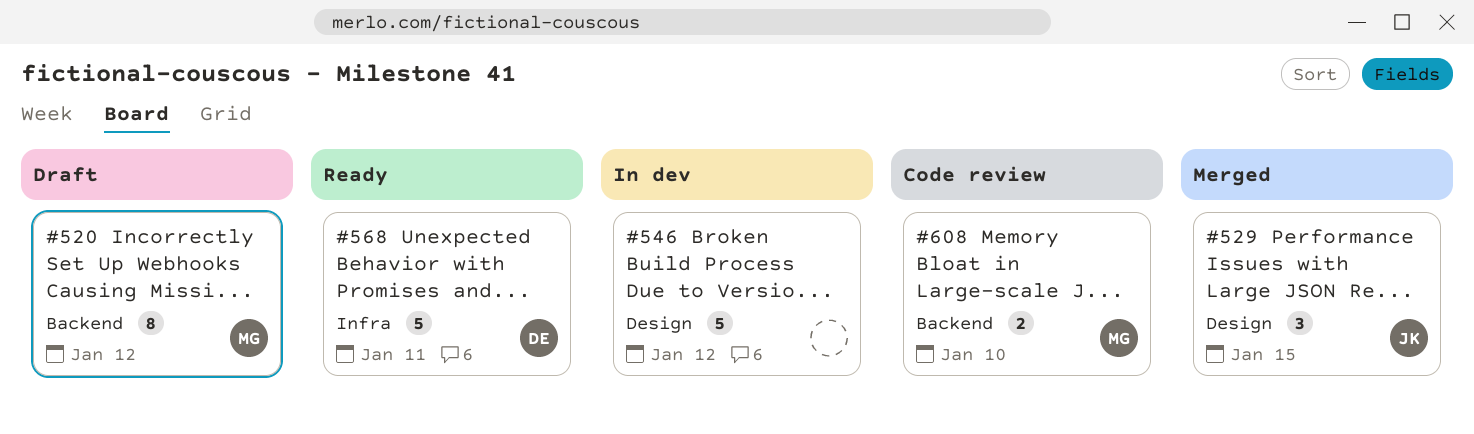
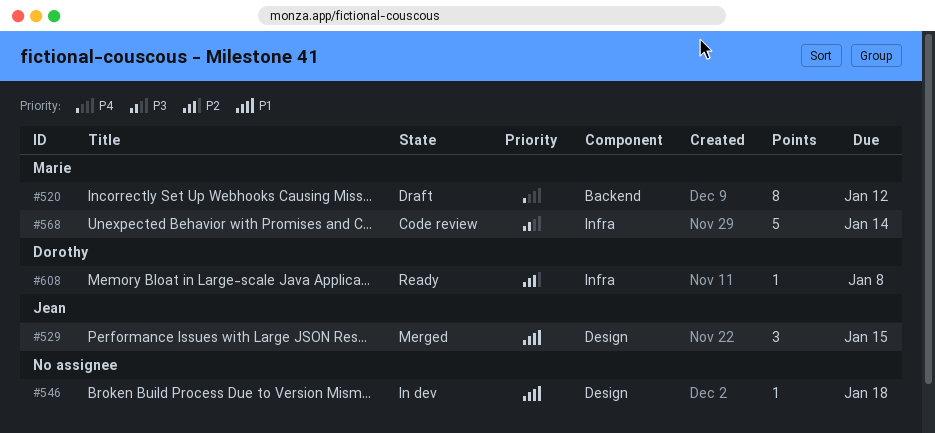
#546, estimate: 5 -> 1
#546, due: Jan 12 -> Jan 18
#568, status: Ready -> Code review
#568, owner: Dorothy -> Marie
#568, due: Jan 11 -> Jan 14
#608, status: Code review -> Ready
#608, owner: Marie -> Dorothy
#608, label: Backend -> Infra
#608, estimate: 2 -> 1
#608, due: Jan 10 -> Jan 8

